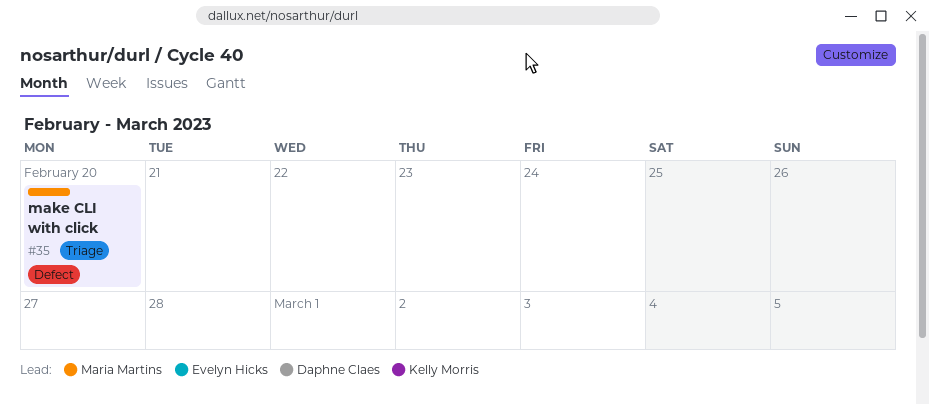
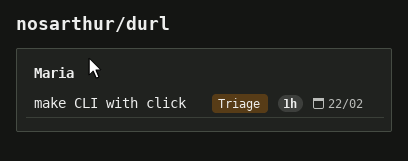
make CLI with click, due: Feb 20 -> Feb 22

